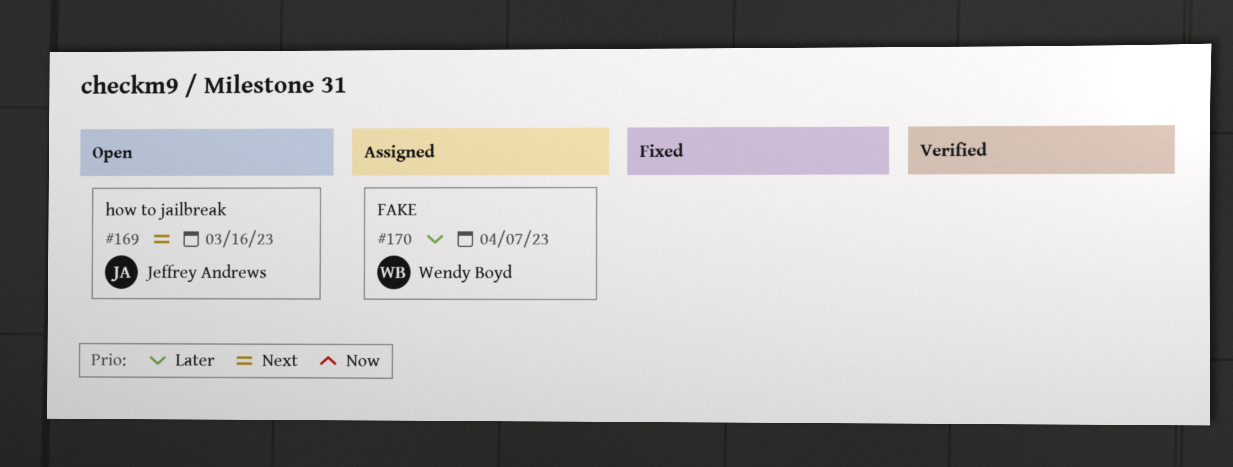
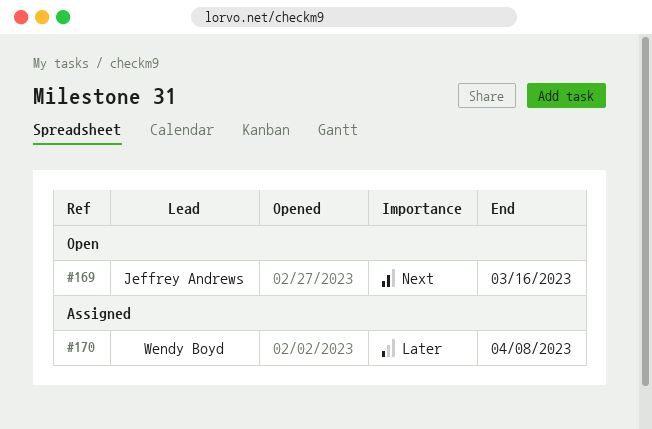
#170, due: Apr 7 -> Apr 8

